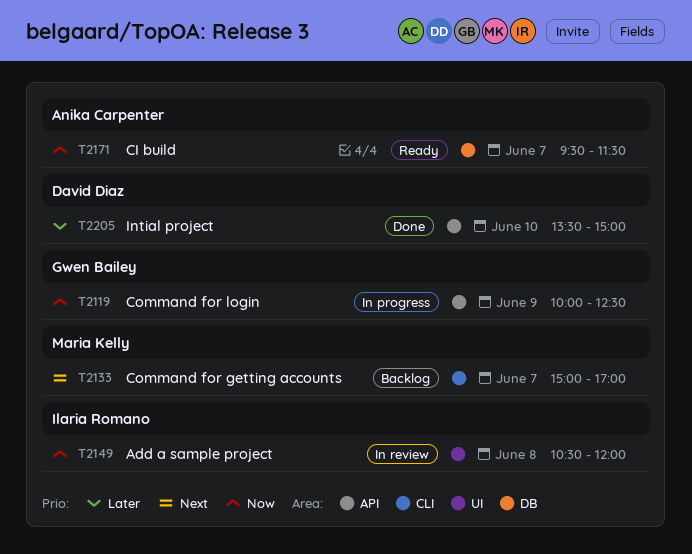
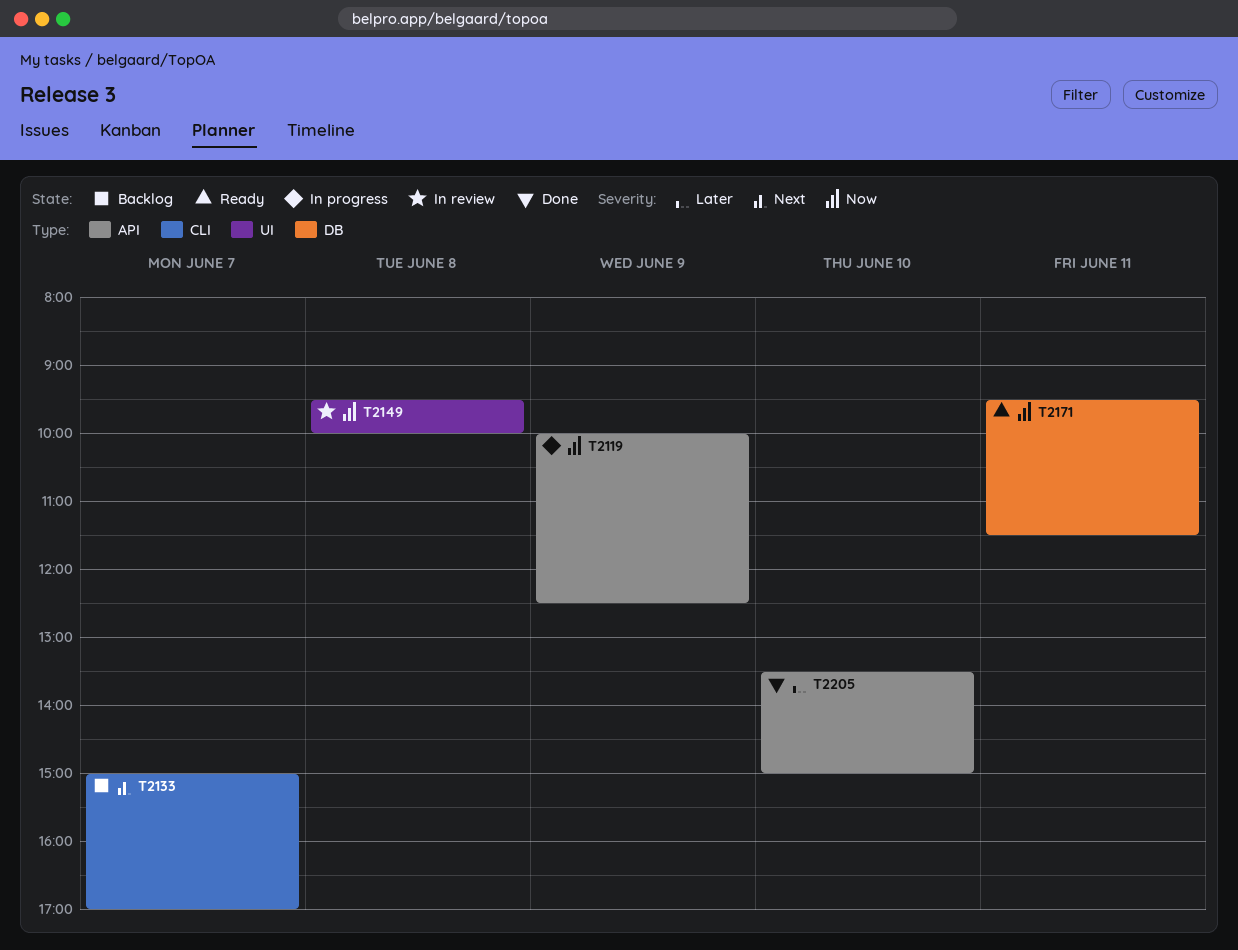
T2149, begins: 10:30 -> 09:30
T2149, ends: 12:00 -> 10:00
T2171, day: Jun 7 -> Jun 11

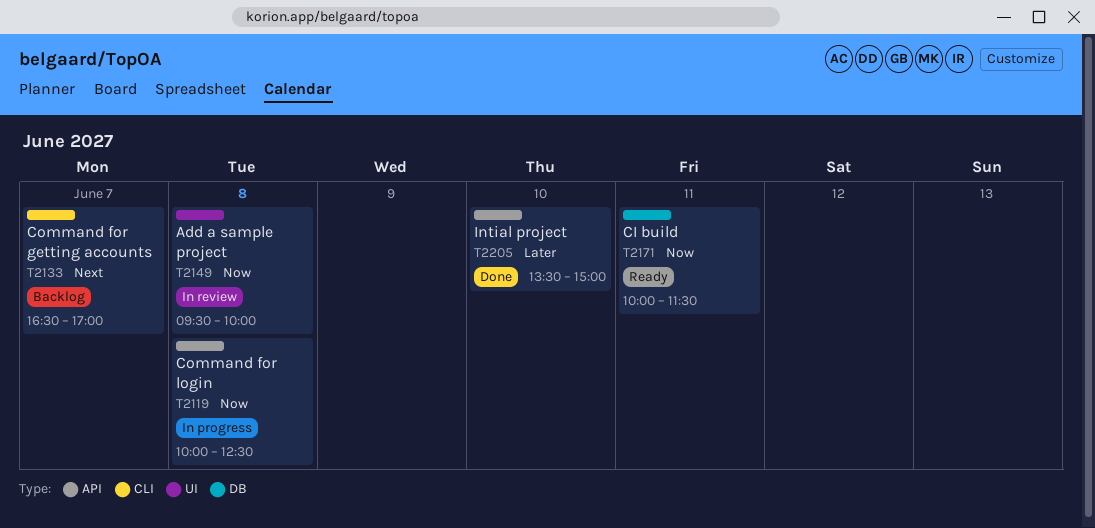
T2119, day: Jun 9 -> Jun 8
T2133, begins: 15:00 -> 16:30
T2171, begins: 09:30 -> 10:00

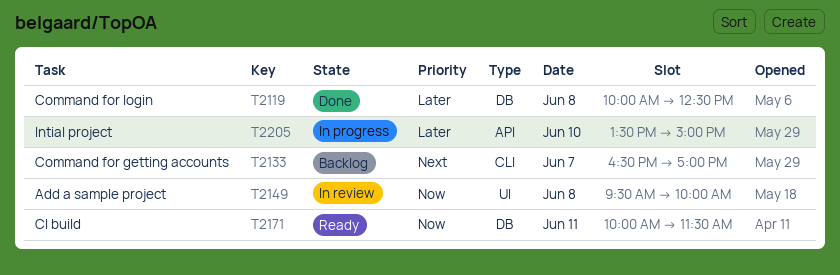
T2119, status: In progress -> Done
T2119, priority: Now -> Later
T2119, label: API -> DB
T2205, status: Done -> In progress

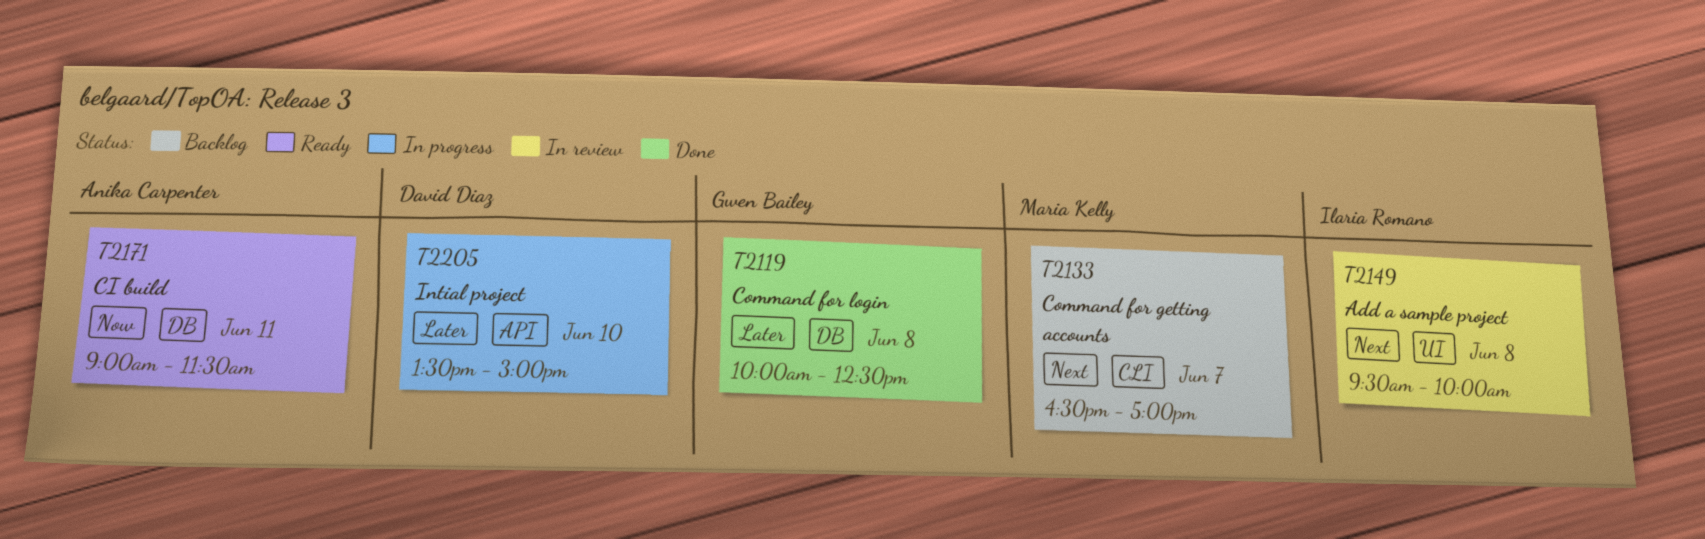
T2149, priority: Now -> Next
T2171, begins: 10:00 -> 09:00

